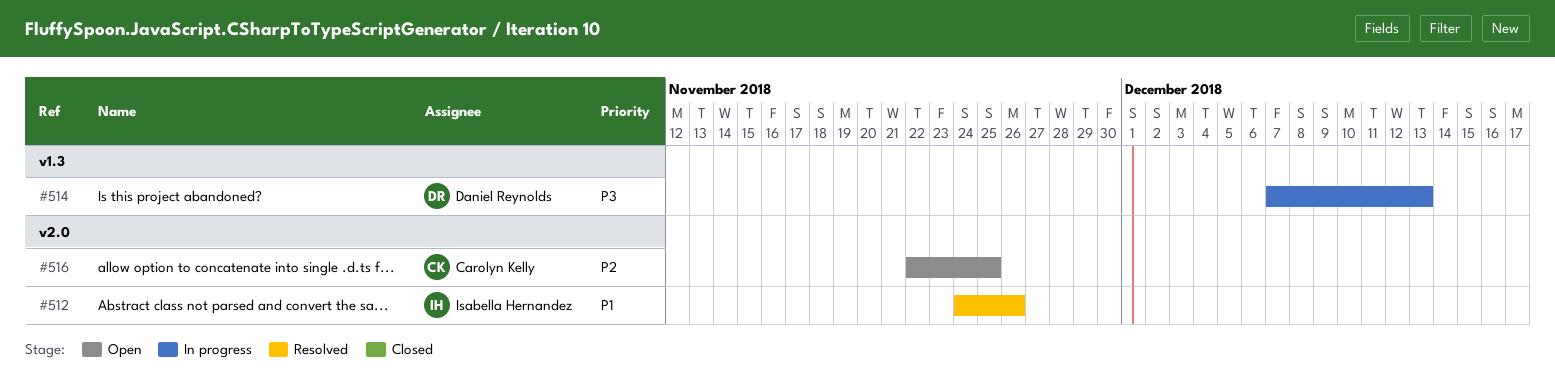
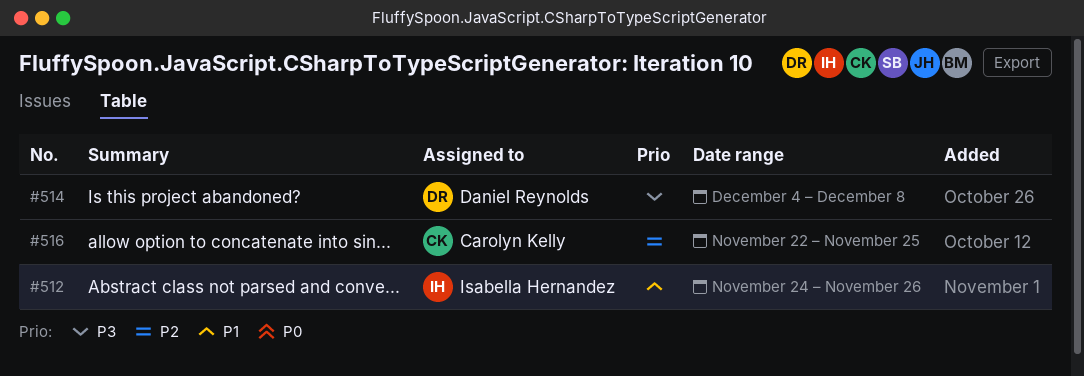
#514, start: Dec 7 -> Dec 4
#514, due: Dec 13 -> Dec 8

